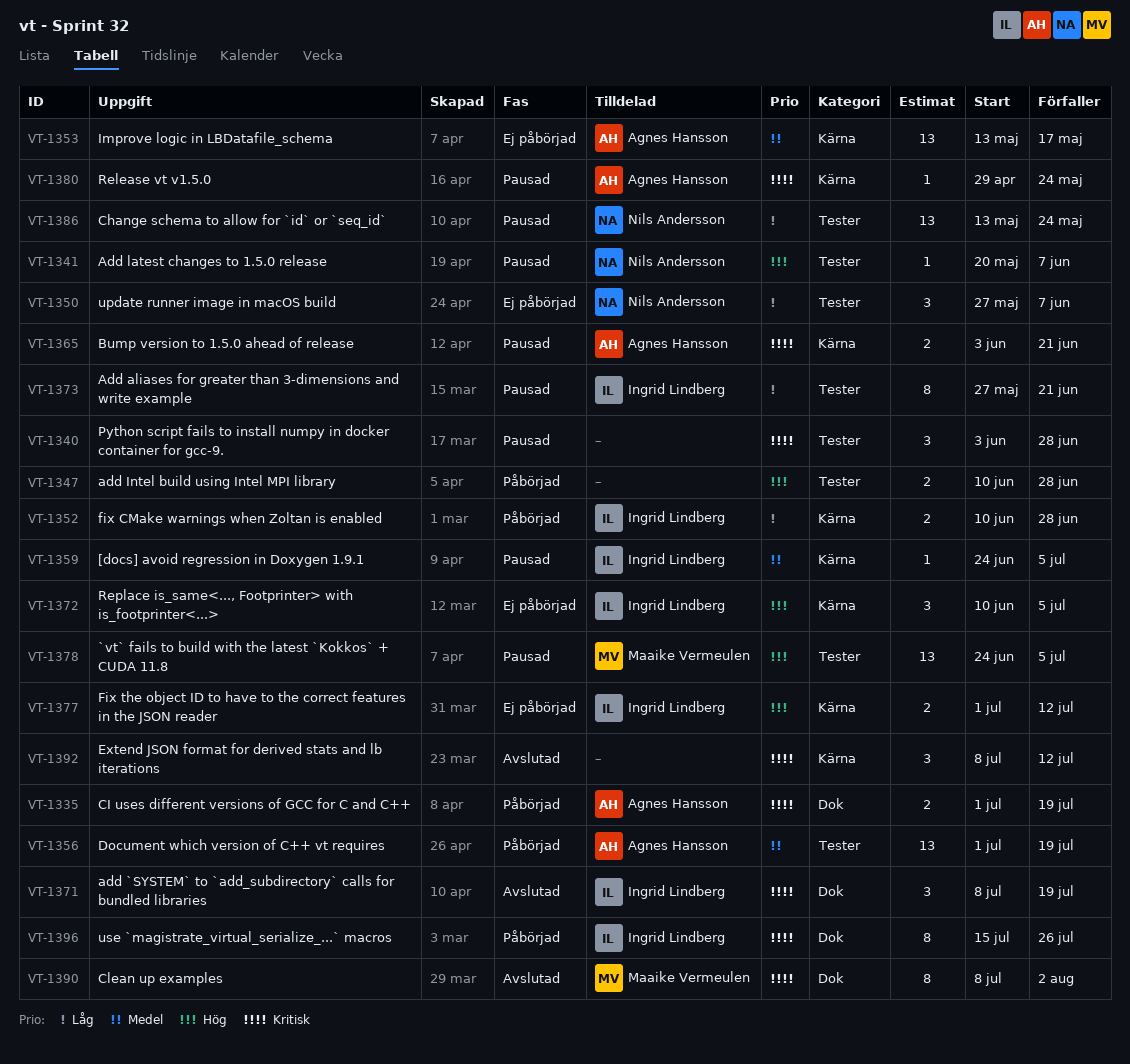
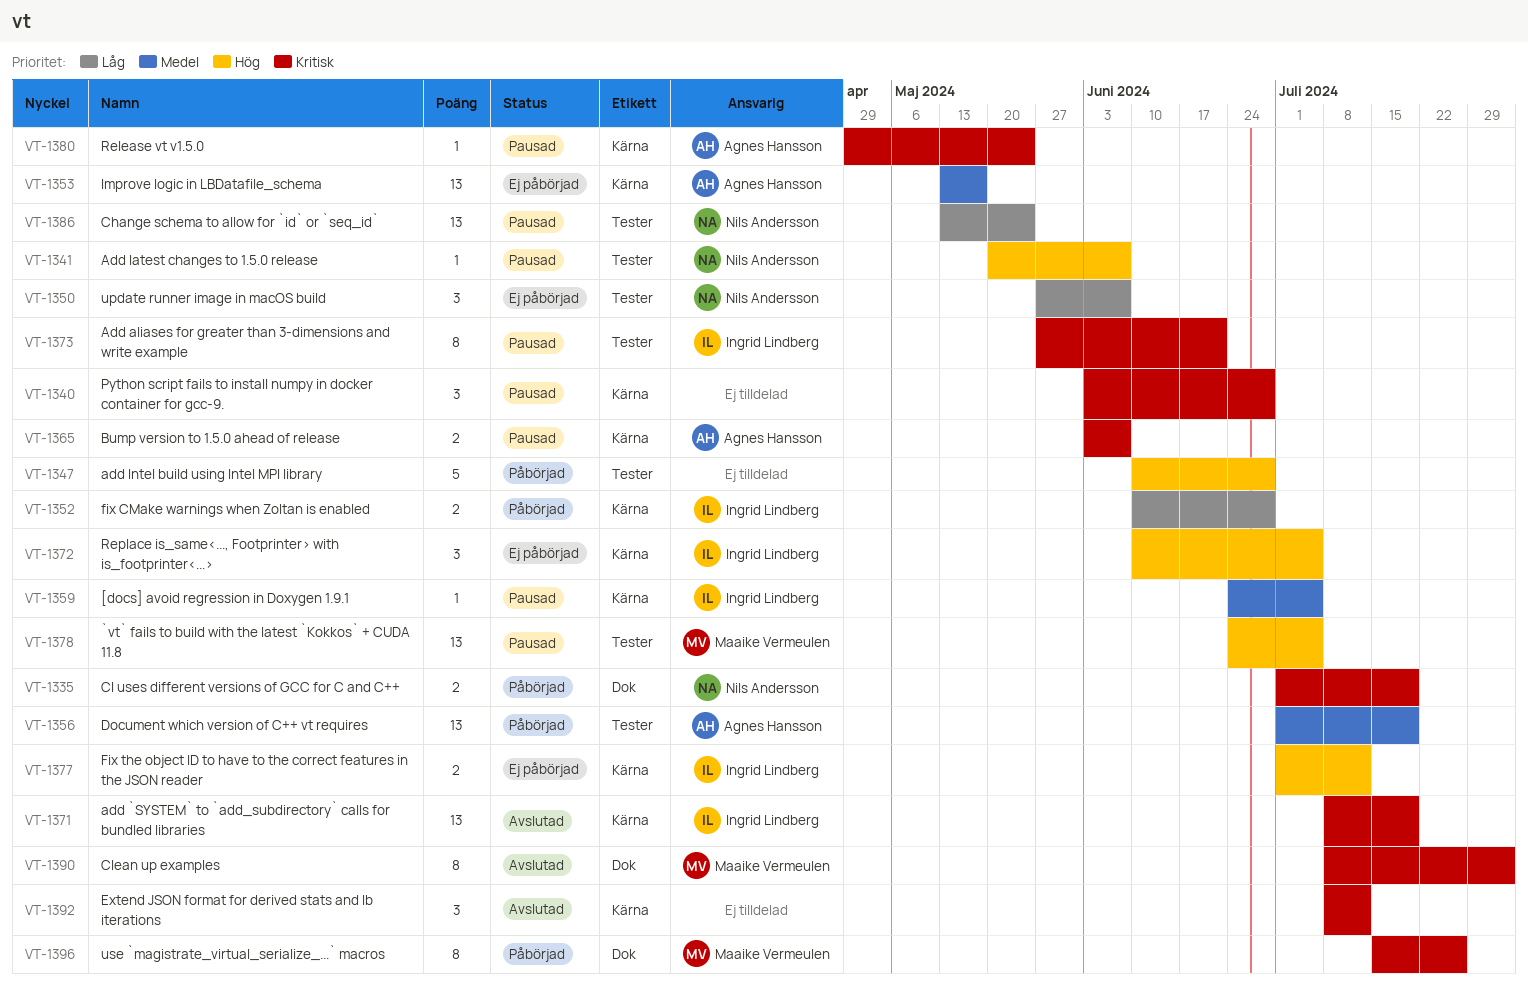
VT-1335, owner: Agnes Hansson -> Nils Andersson
VT-1340, label: Tester -> Kärna
VT-1347, estimate: 2 -> 5
VT-1365, due: Jun 21 -> Jun 7
VT-1371, label: Dok -> Kärna
VT-1371, estimate: 3 -> 13
VT-1373, priority: Låg -> Kritisk
VT-1396, owner: Ingrid Lindberg -> Maaike Vermeulen

